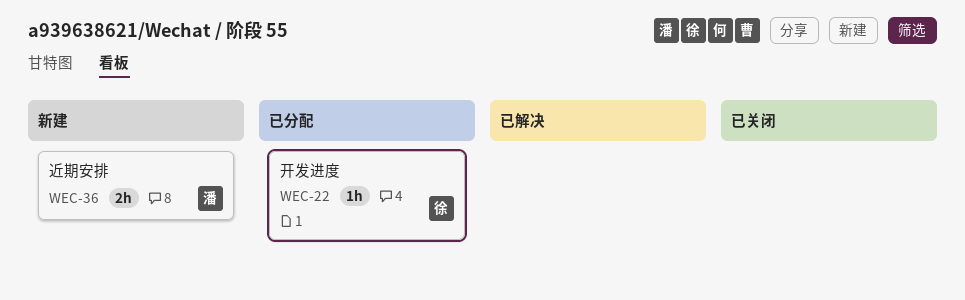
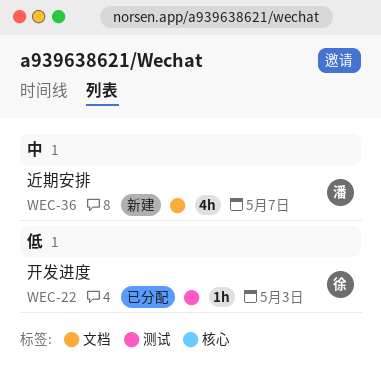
WEC-36, estimate: 2h -> 4h

